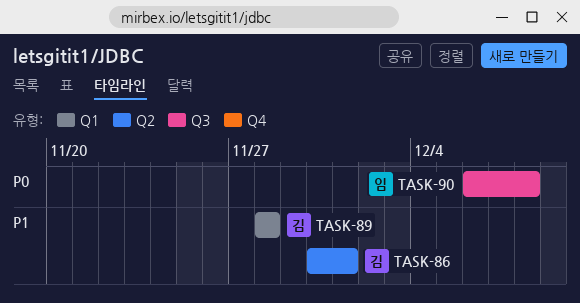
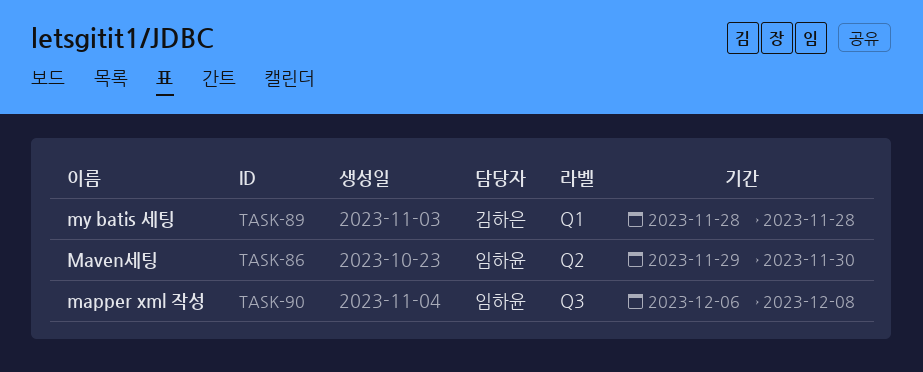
TASK-86, owner: 김하은 -> 임하윤
TASK-86, start: Nov 30 -> Nov 29
TASK-86, due: Dec 1 -> Nov 30

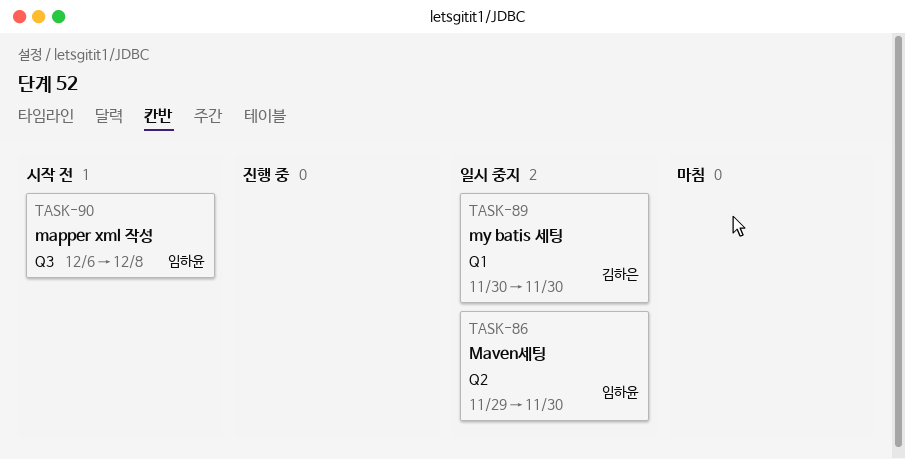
TASK-89, start: Nov 28 -> Nov 30
TASK-89, due: Nov 28 -> Nov 30

